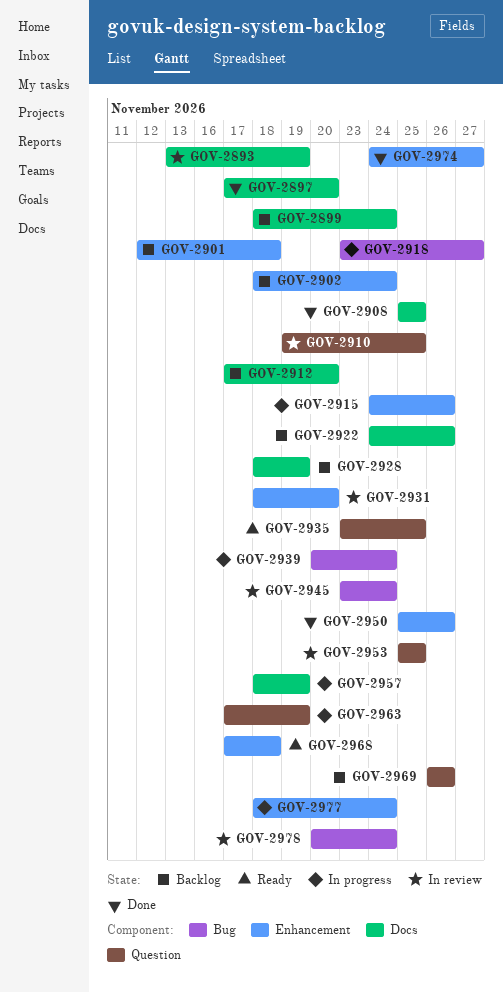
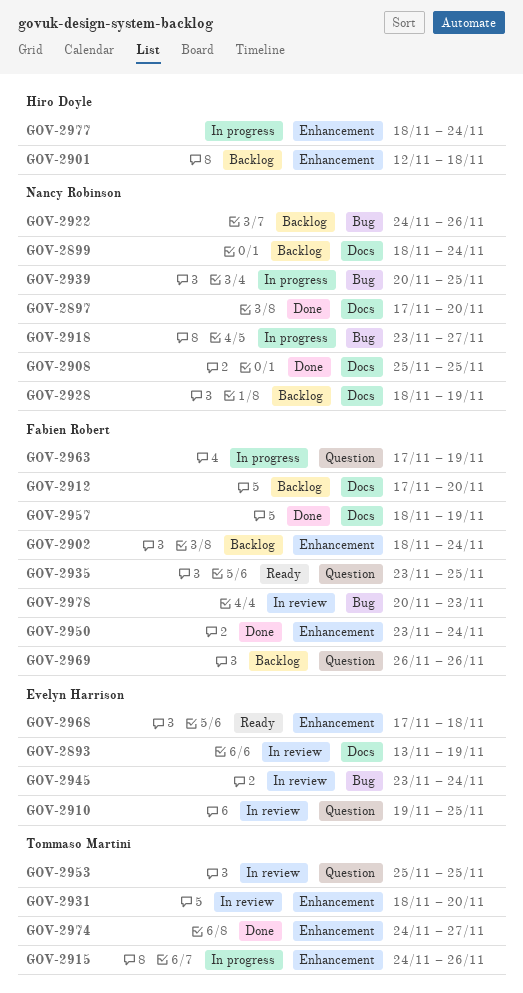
GOV-2922, label: Docs -> Bug
GOV-2939, due: Nov 24 -> Nov 25
GOV-2950, start: Nov 25 -> Nov 23
GOV-2950, due: Nov 26 -> Nov 24
GOV-2957, status: In progress -> Done
GOV-2978, due: Nov 24 -> Nov 23

